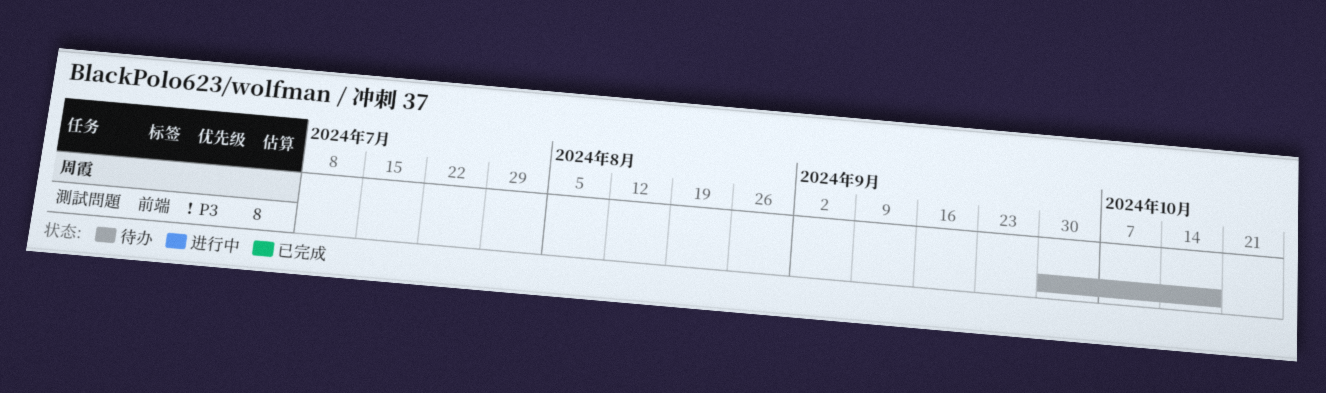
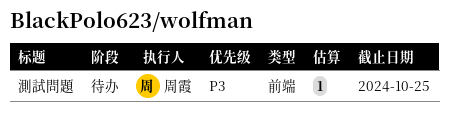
測試問題, estimate: 8 -> 1
測試問題, due: Oct 18 -> Oct 25

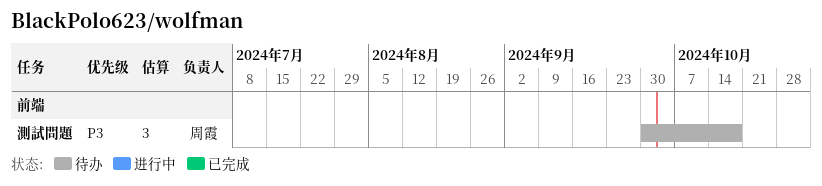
測試問題, estimate: 1 -> 3
測試問題, due: Oct 25 -> Oct 18

